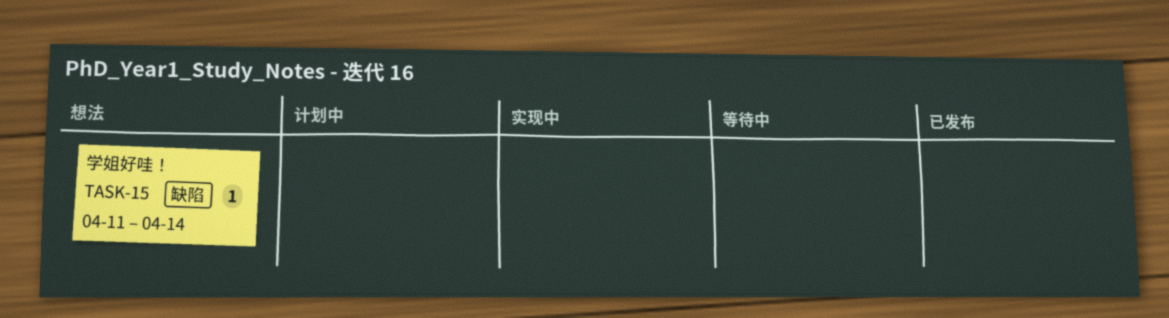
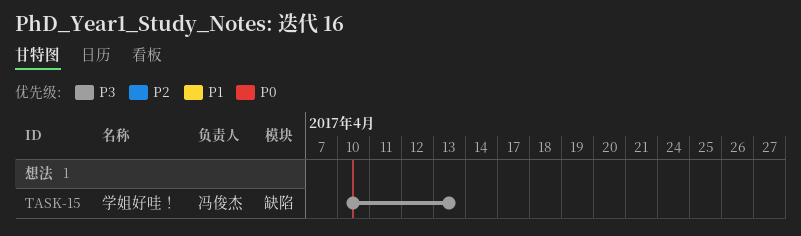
TASK-15, start: Apr 11 -> Apr 10
TASK-15, due: Apr 14 -> Apr 13

